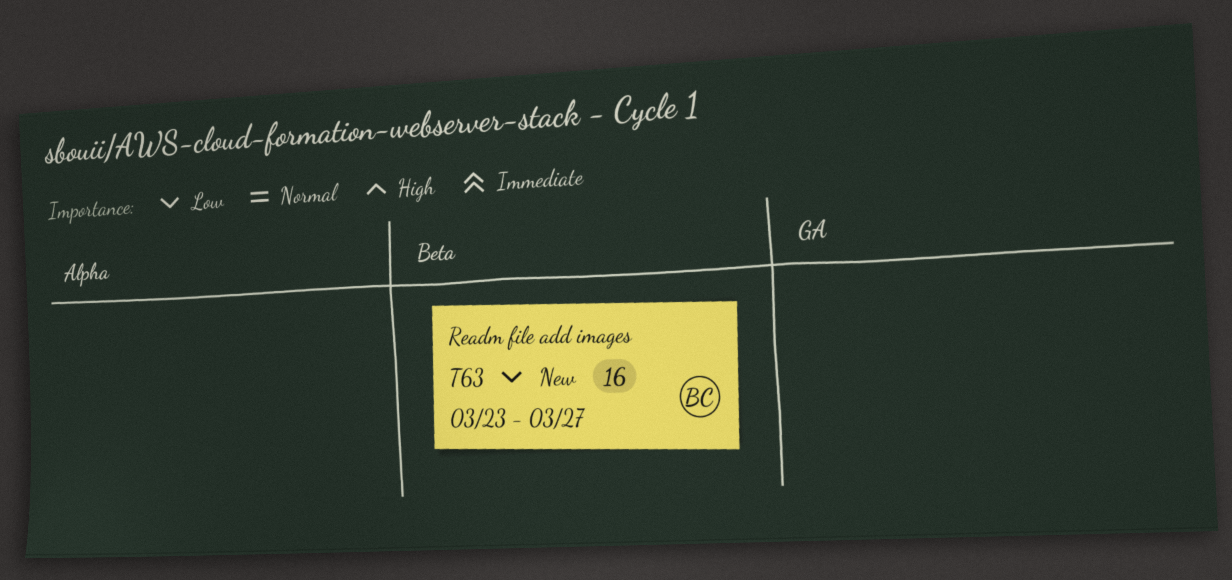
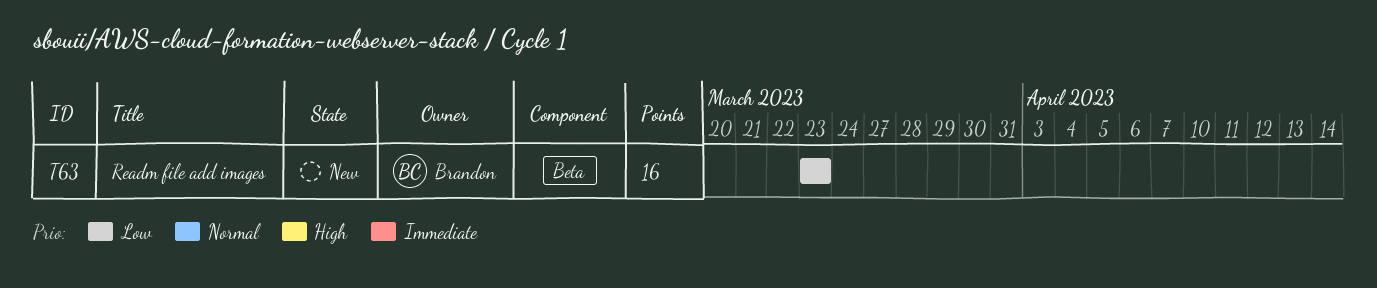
T63, due: Mar 27 -> Mar 23

